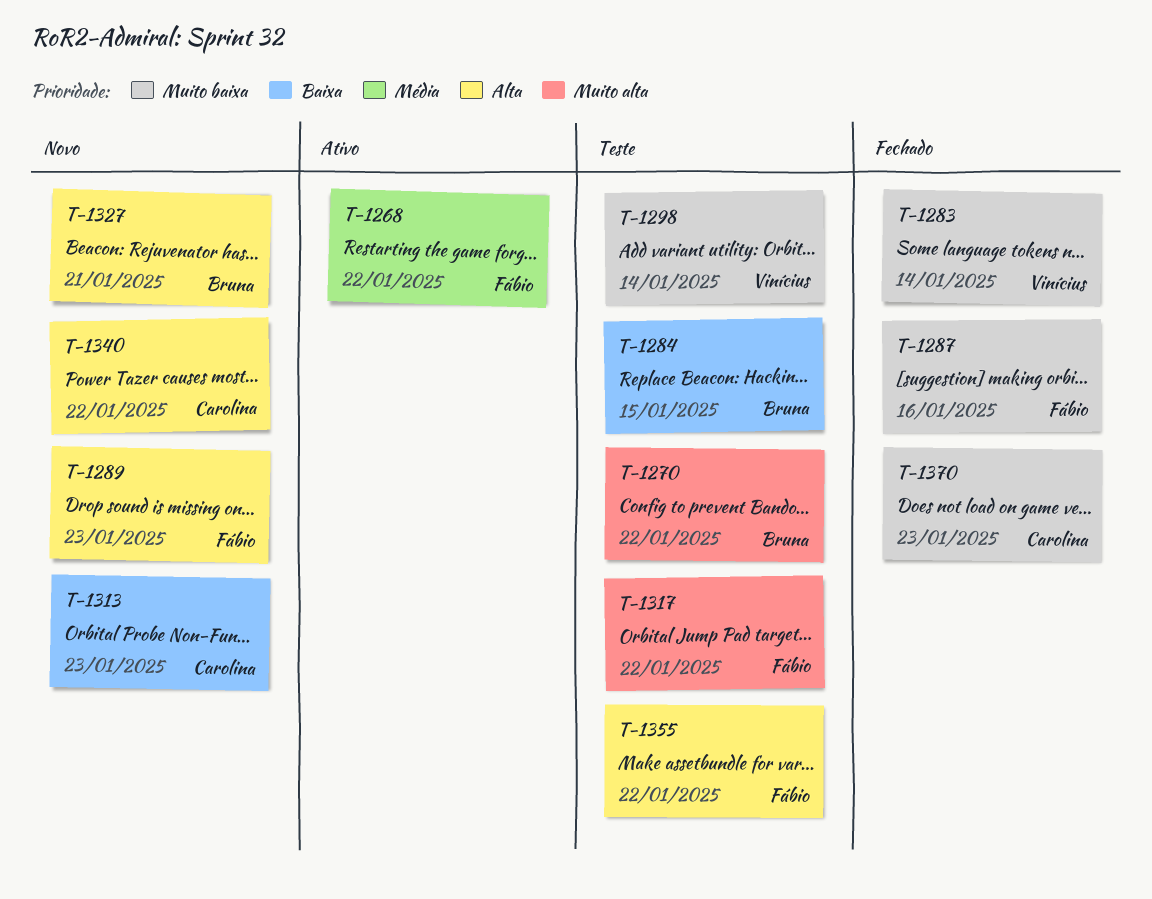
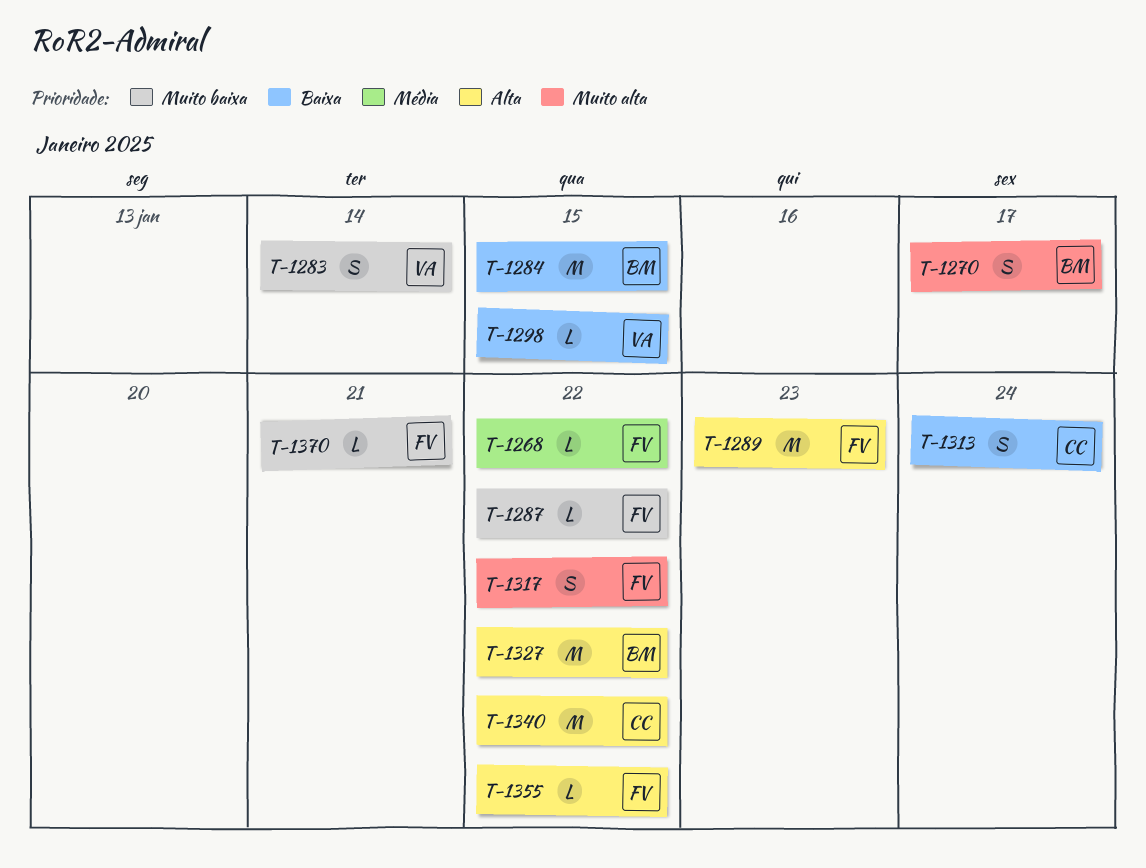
T-1270, due: Jan 22 -> Jan 17
T-1287, due: Jan 16 -> Jan 22
T-1298, priority: Muito baixa -> Baixa
T-1298, due: Jan 14 -> Jan 15
T-1313, due: Jan 23 -> Jan 24
T-1327, due: Jan 21 -> Jan 22
T-1370, owner: Carolina -> Fábio
T-1370, due: Jan 23 -> Jan 21

